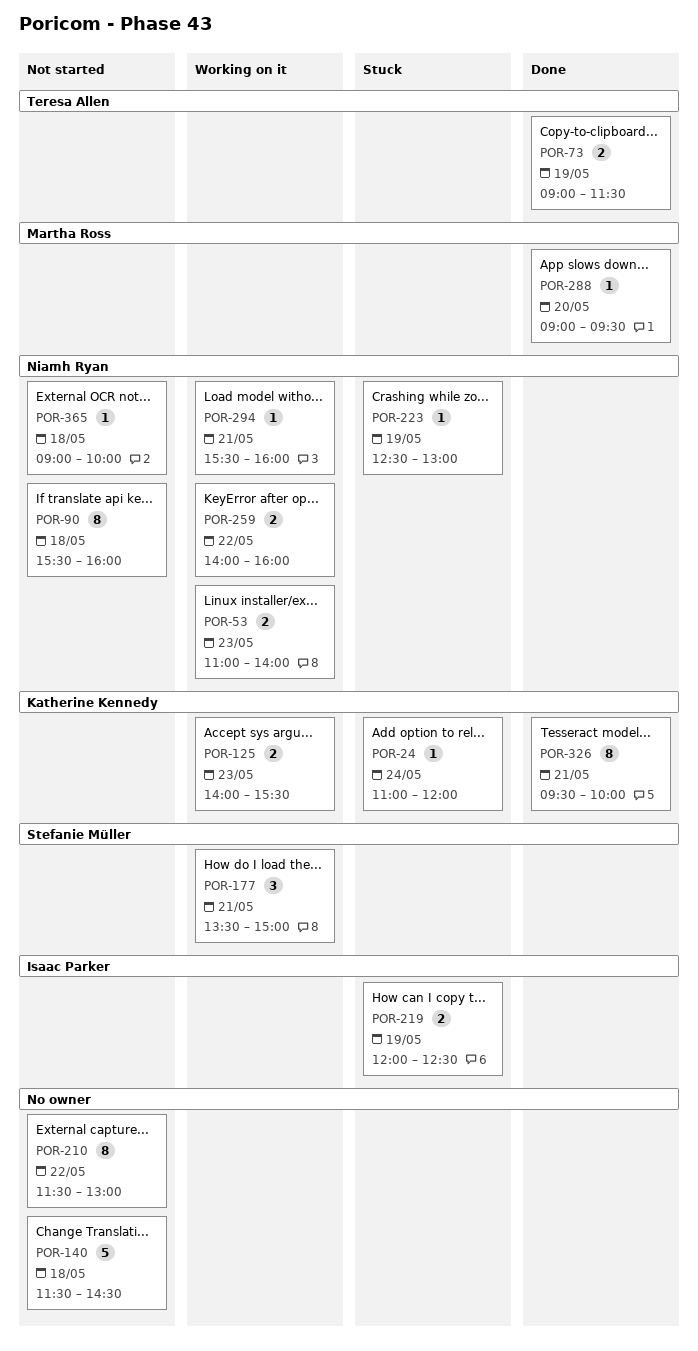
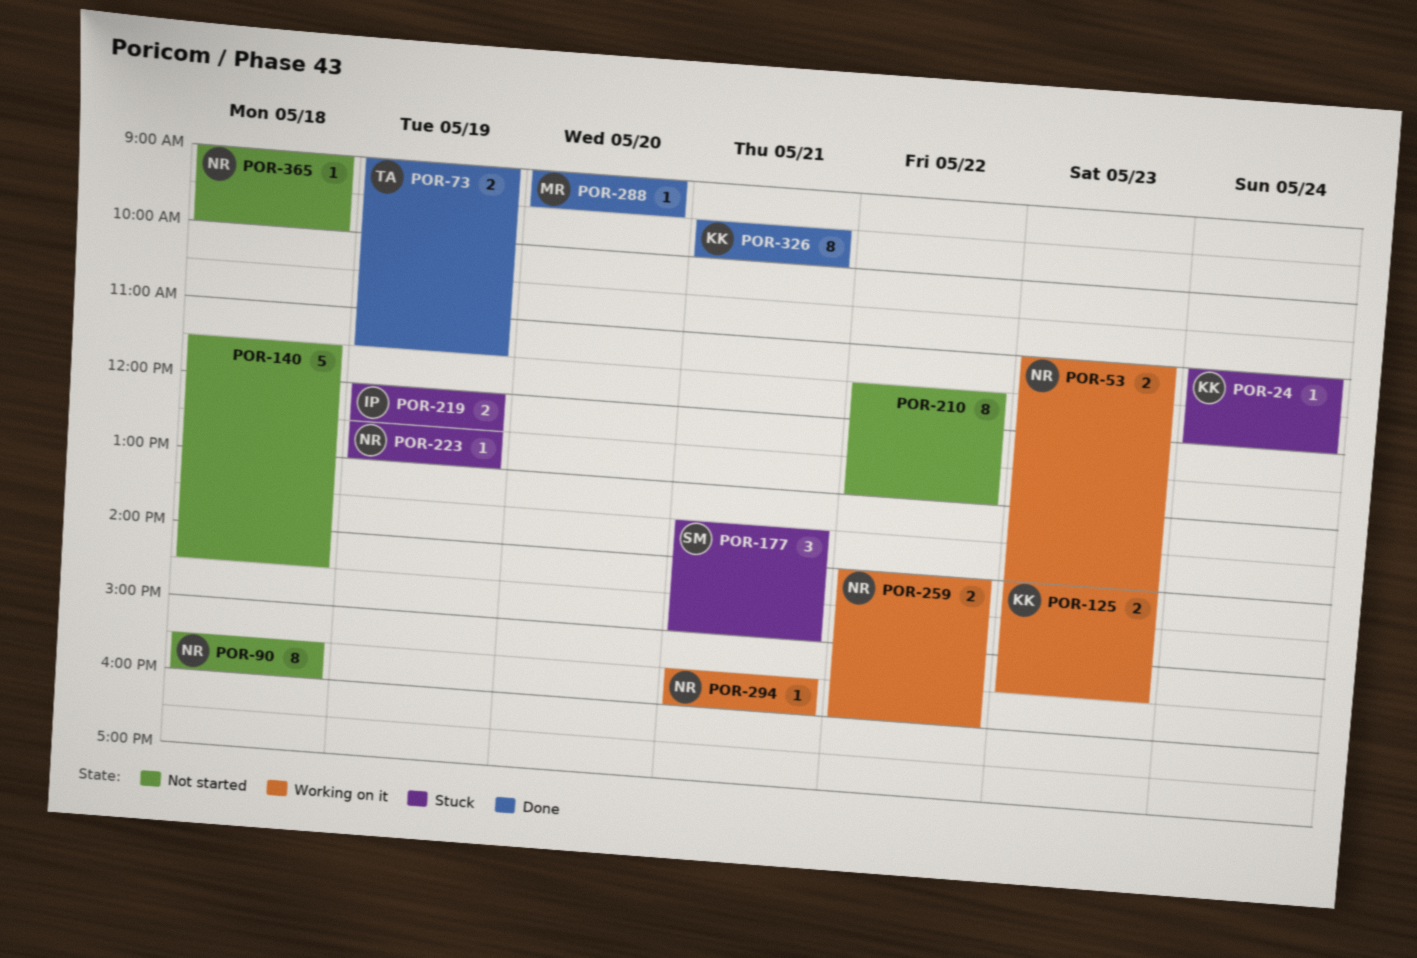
POR-177, status: Working on it -> Stuck

